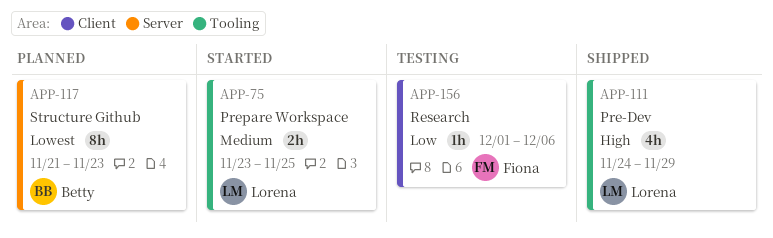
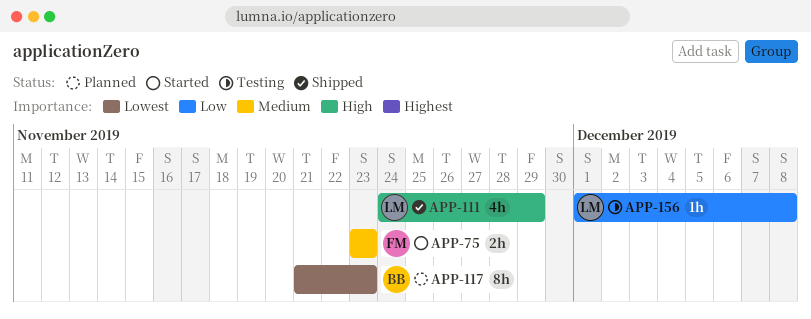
APP-75, owner: Lorena -> Fiona
APP-75, due: Nov 25 -> Nov 23
APP-156, owner: Fiona -> Lorena
APP-156, due: Dec 6 -> Dec 8

